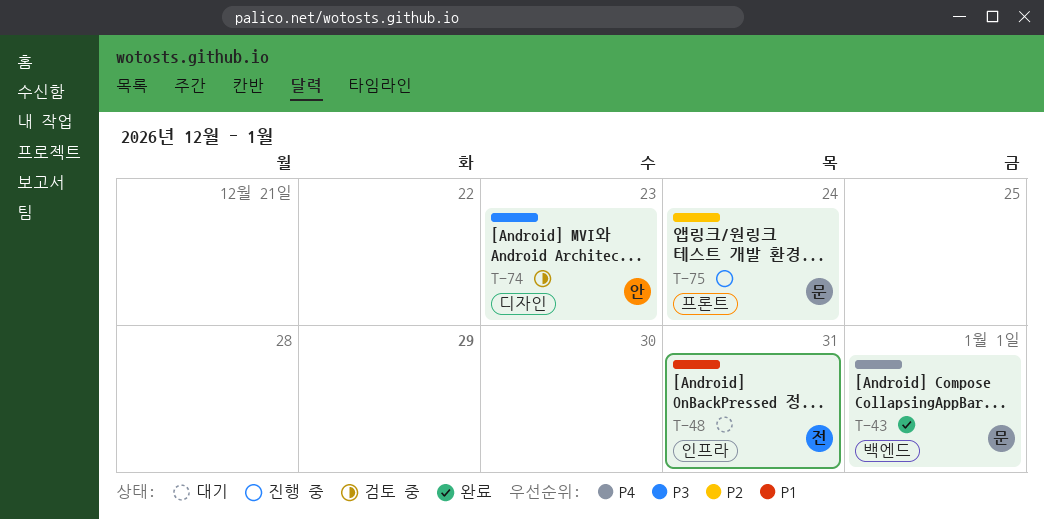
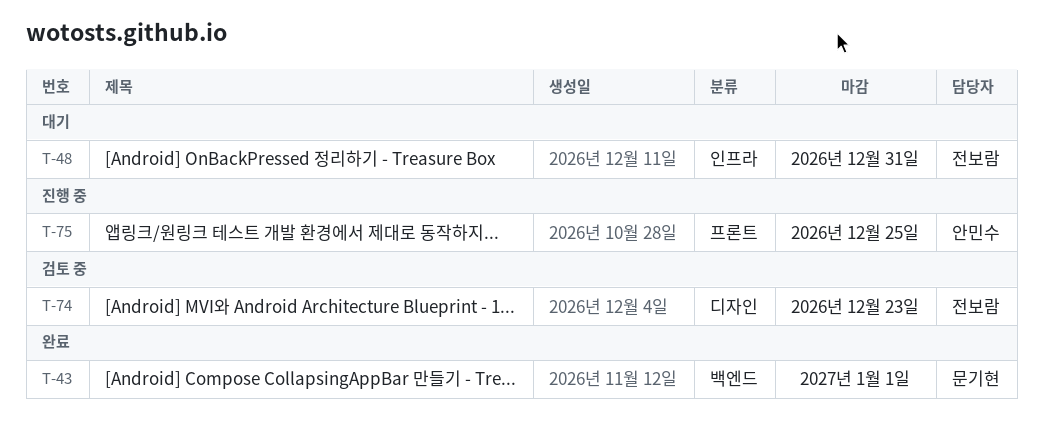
T-74, owner: 안민수 -> 전보람
T-75, owner: 문기현 -> 안민수
T-75, due: Dec 24 -> Dec 25

